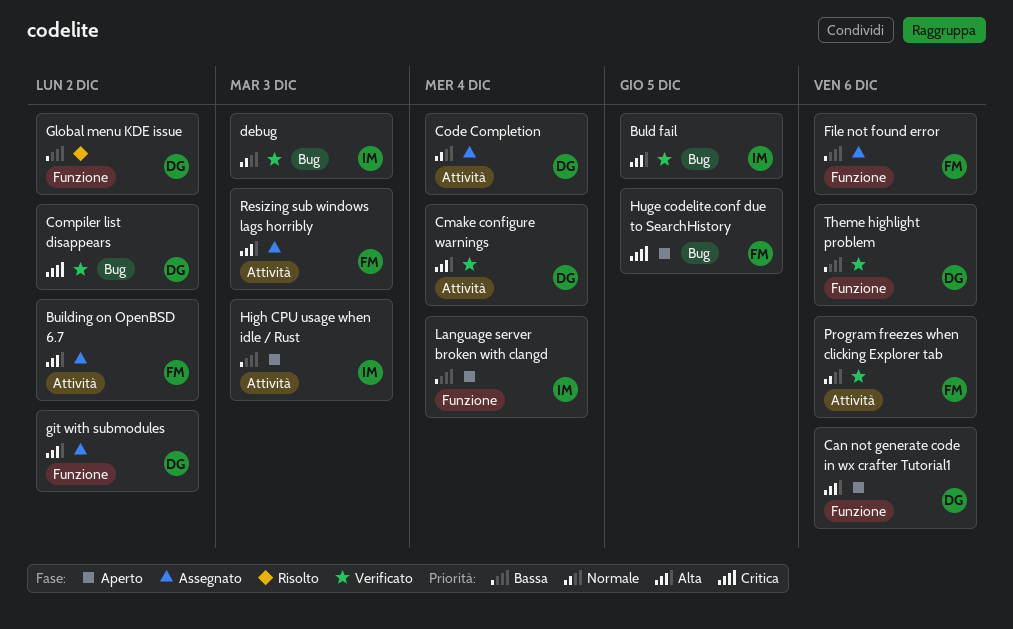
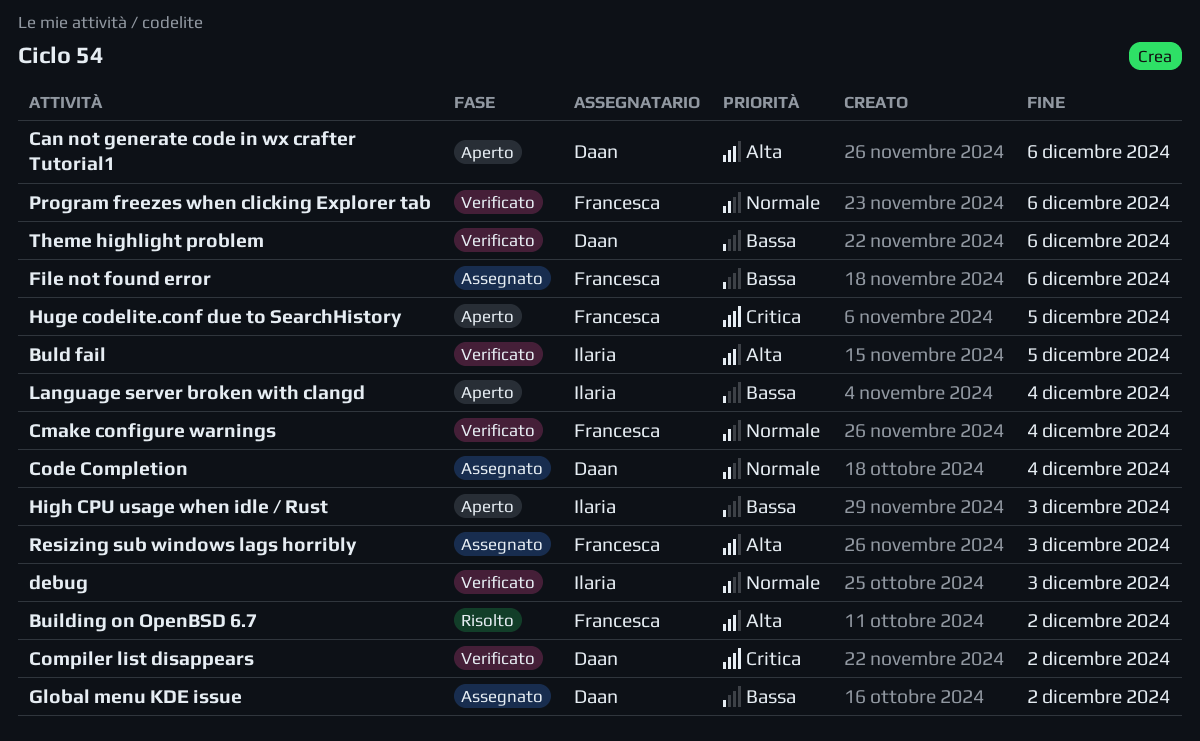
Building on OpenBSD 6.7, status: Assegnato -> Risolto
Cmake configure warnings, owner: Daan -> Francesca
Cmake configure warnings, priority: Alta -> Normale
git with submodules: present -> none
Global menu KDE issue, status: Risolto -> Assegnato

